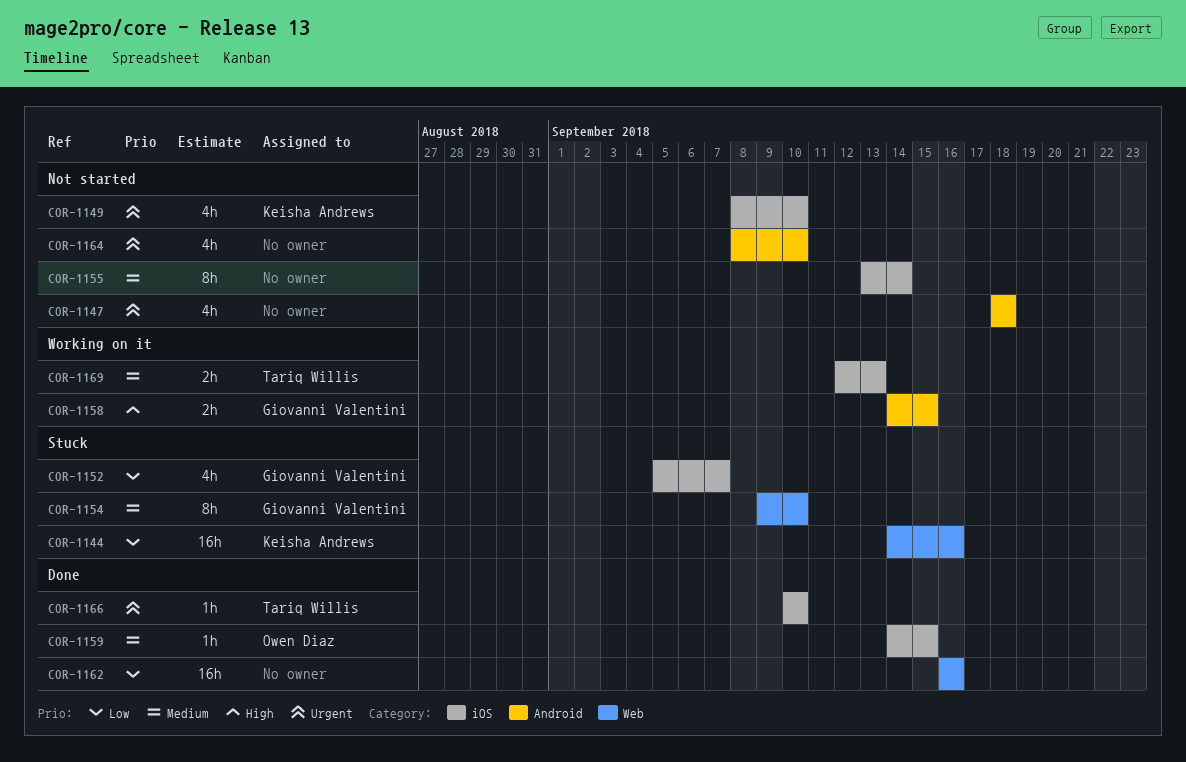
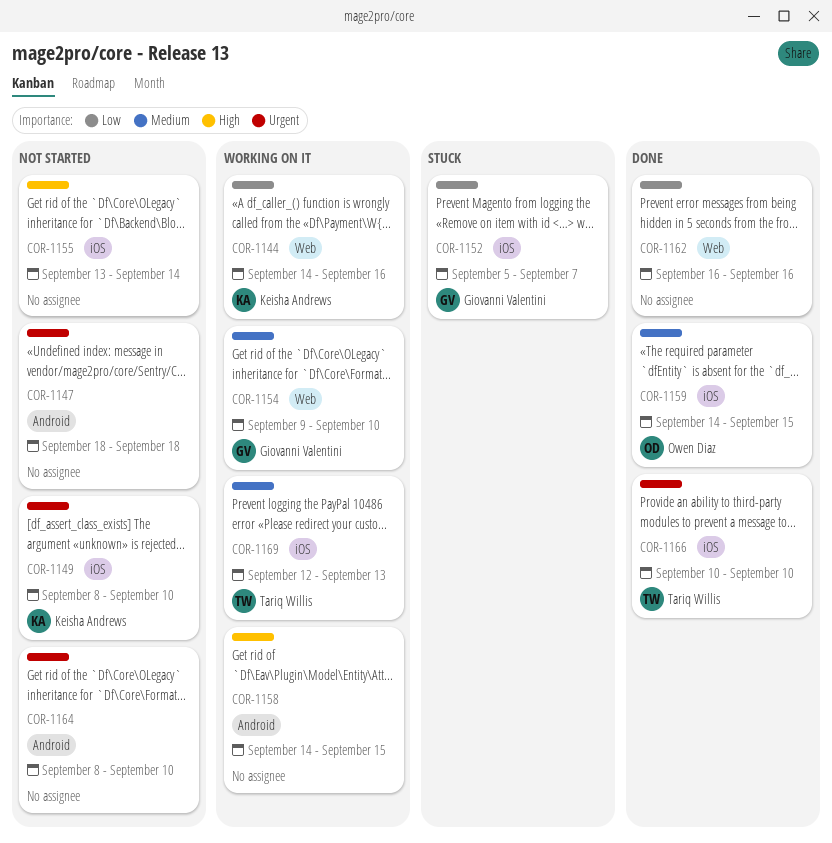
COR-1144, status: Stuck -> Working on it
COR-1154, status: Stuck -> Working on it
COR-1155, priority: Medium -> High
COR-1158, owner: Giovanni Valentini -> none

